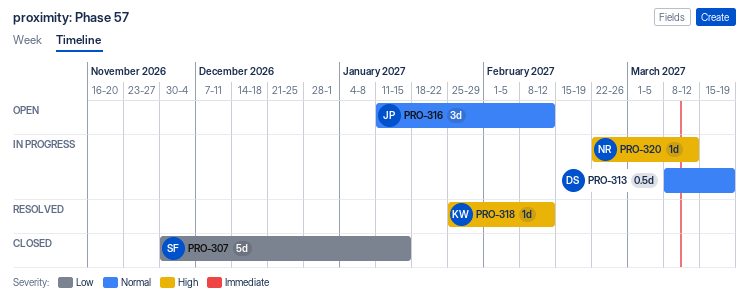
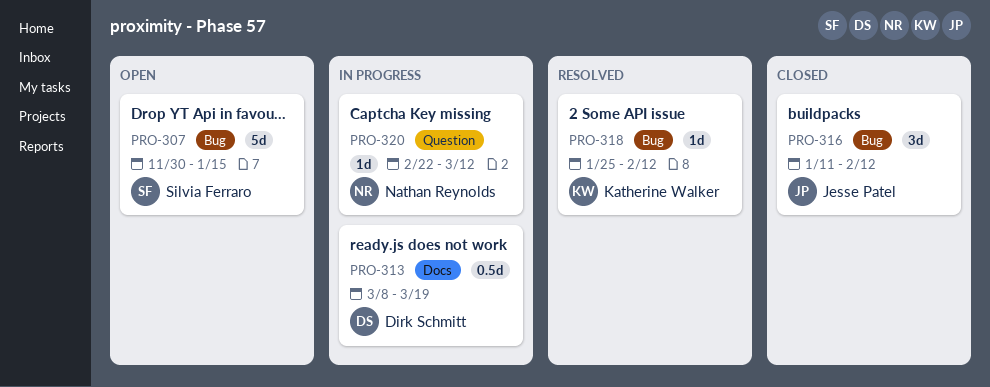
PRO-307, status: Closed -> Open
PRO-316, status: Open -> Closed

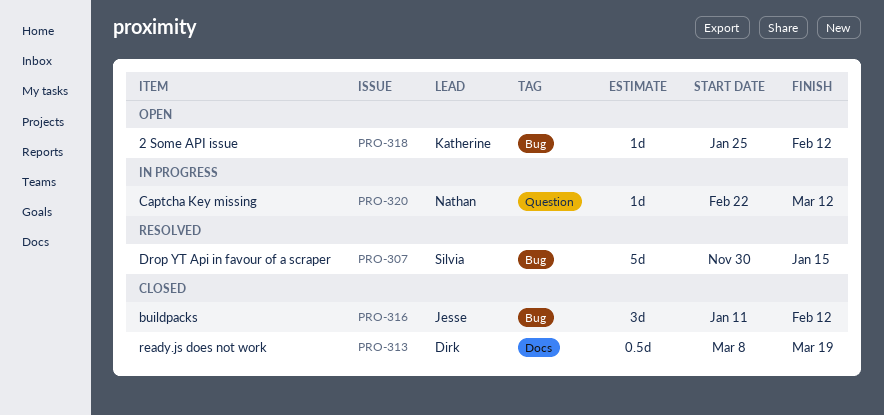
PRO-307, status: Open -> Resolved
PRO-313, status: In progress -> Closed
PRO-318, status: Resolved -> Open

